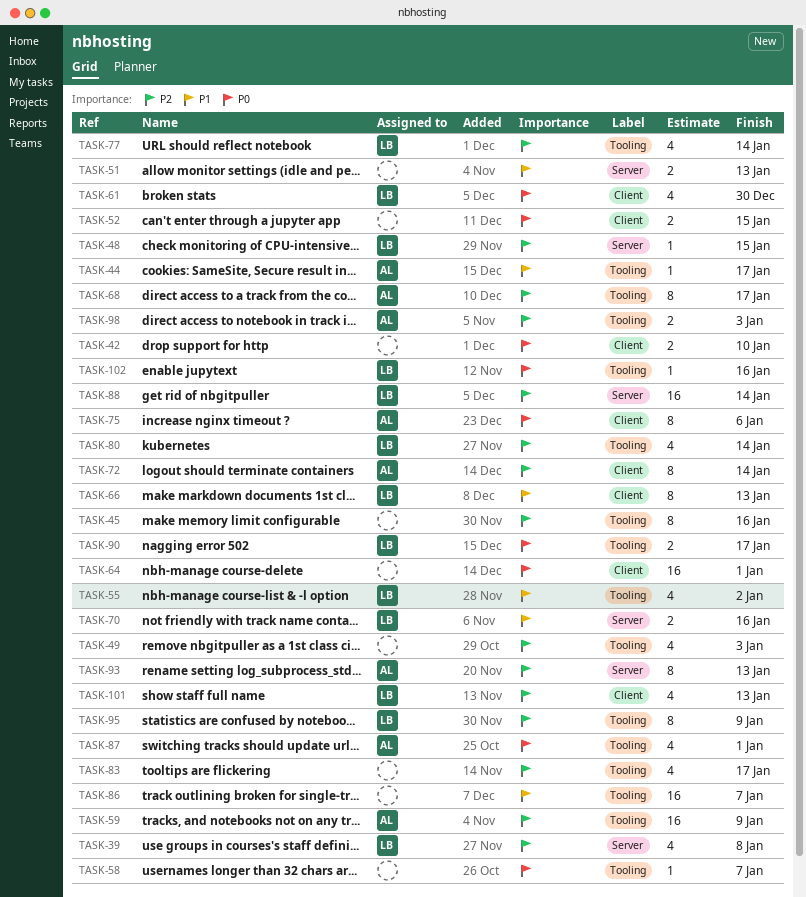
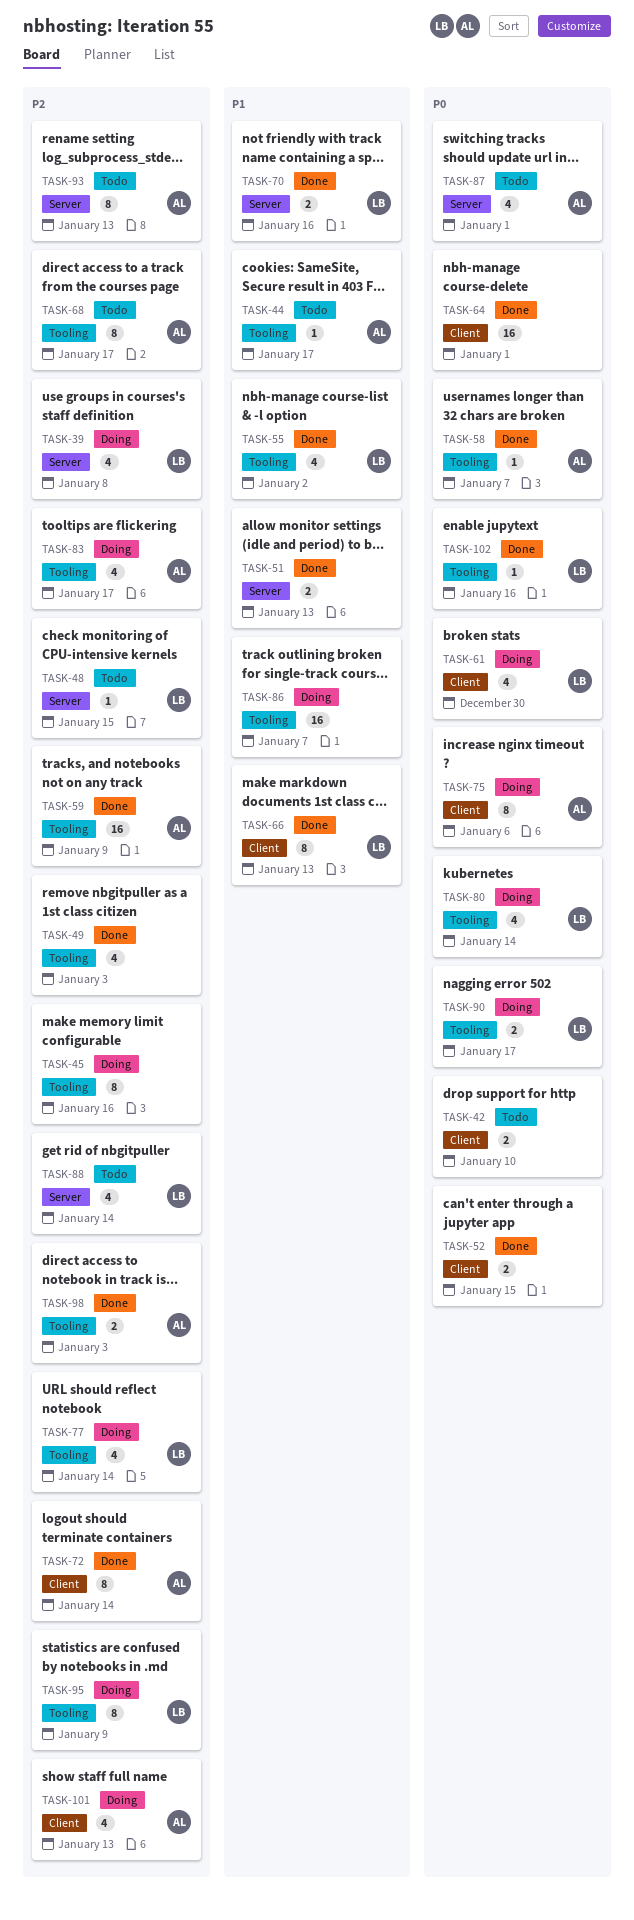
TASK-58, owner: none -> AL
TASK-80, priority: P2 -> P0
TASK-83, owner: none -> AL
TASK-87, label: Tooling -> Server
TASK-88, estimate: 16 -> 4
TASK-101, owner: LB -> AL

